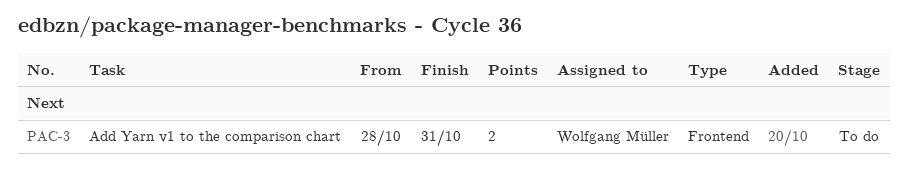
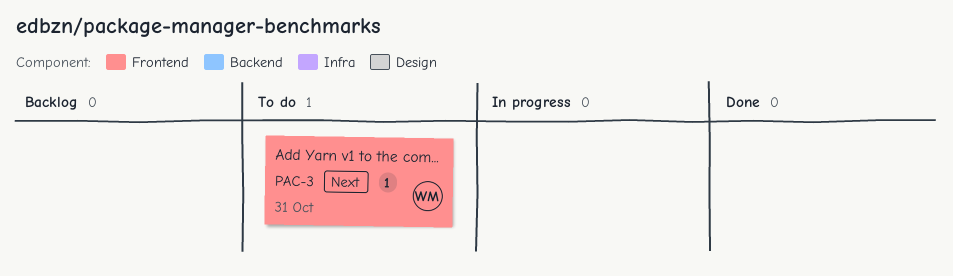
PAC-3, estimate: 2 -> 1

